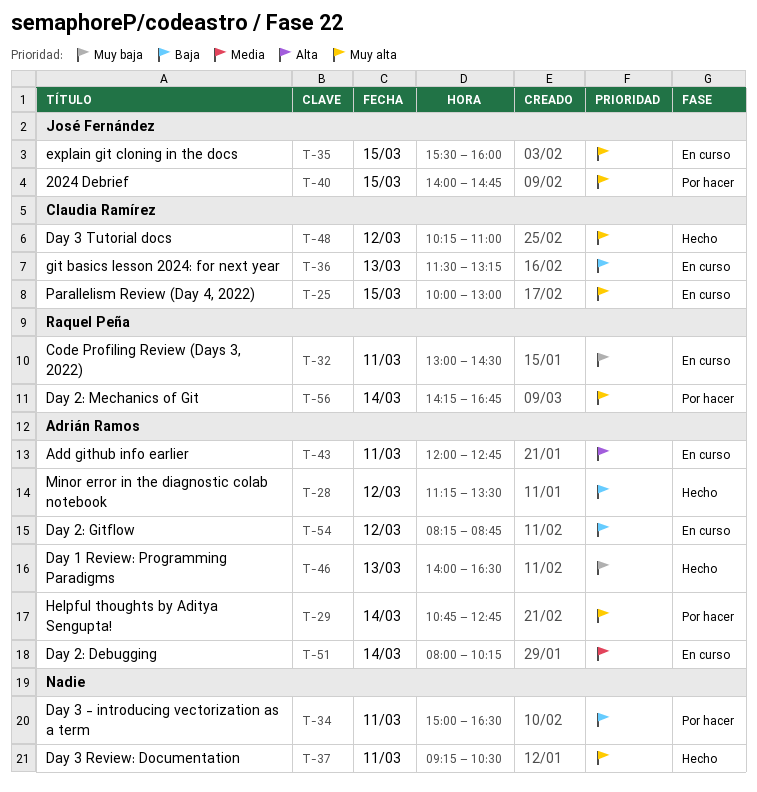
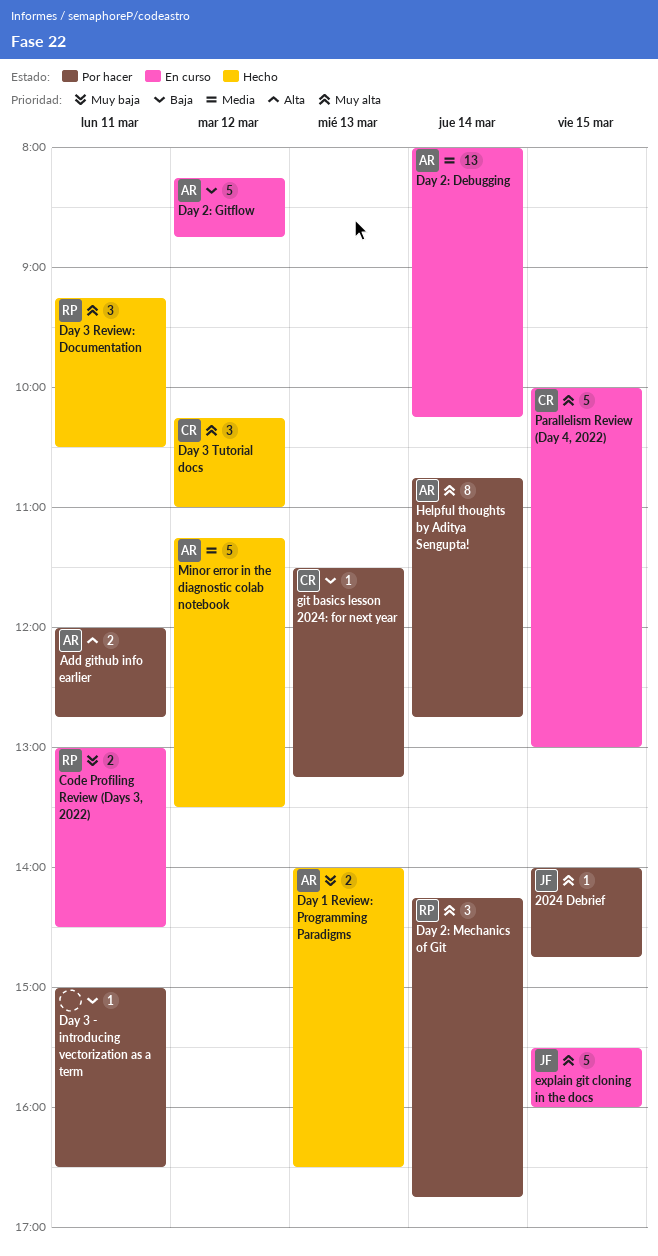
Add github info earlier, status: En curso -> Por hacer
Day 3 Review: Documentation, owner: none -> Raquel Peña
git basics lesson 2024: for next year, status: En curso -> Por hacer
Minor error in the diagnostic colab notebook, priority: Baja -> Media

